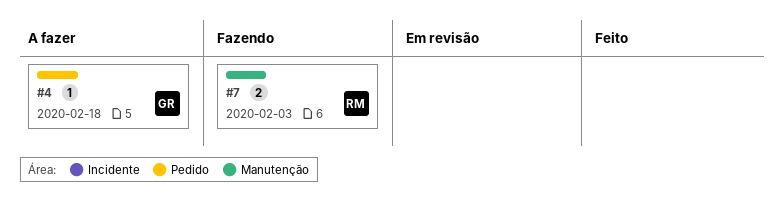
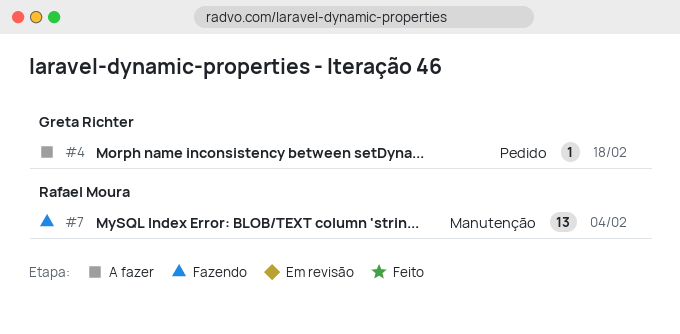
#7, estimate: 2 -> 13
#7, due: Feb 3 -> Feb 4

